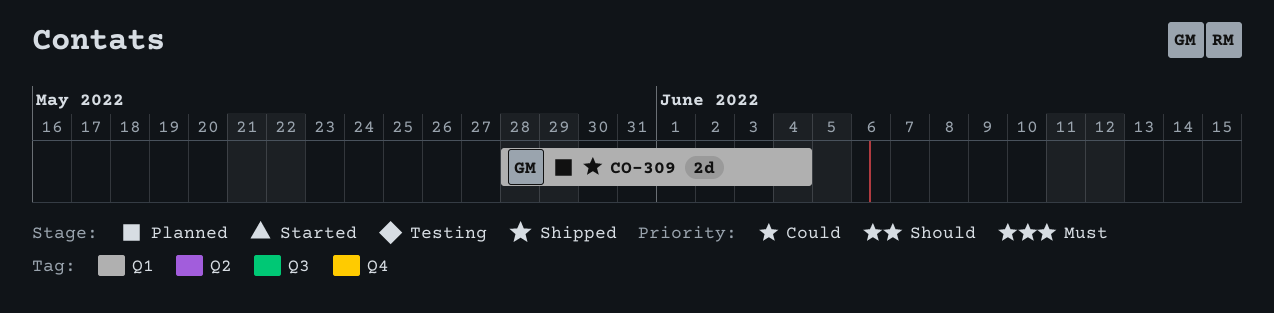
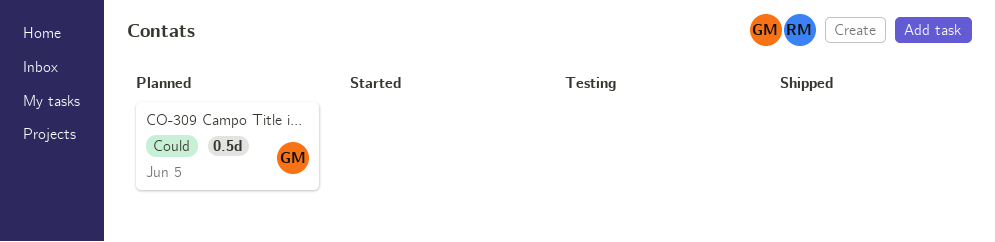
CO-309, estimate: 2d -> 0.5d
CO-309, due: Jun 4 -> Jun 5

